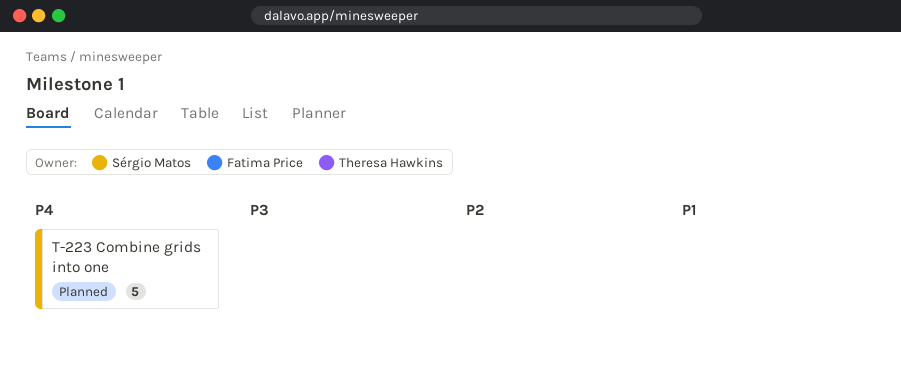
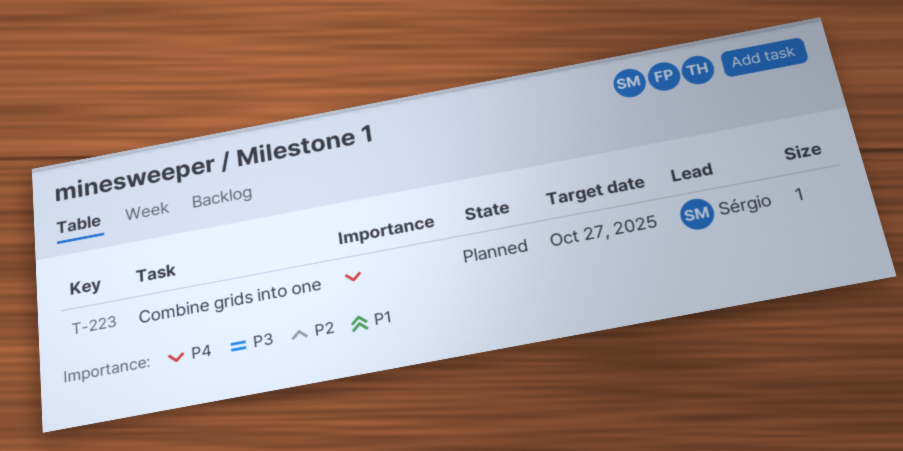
T-223, estimate: 5 -> 1

